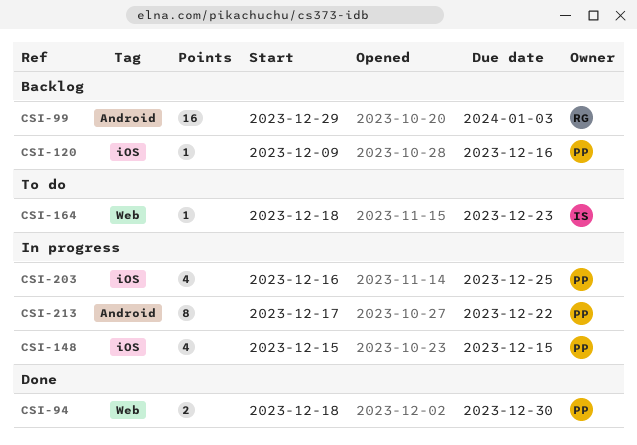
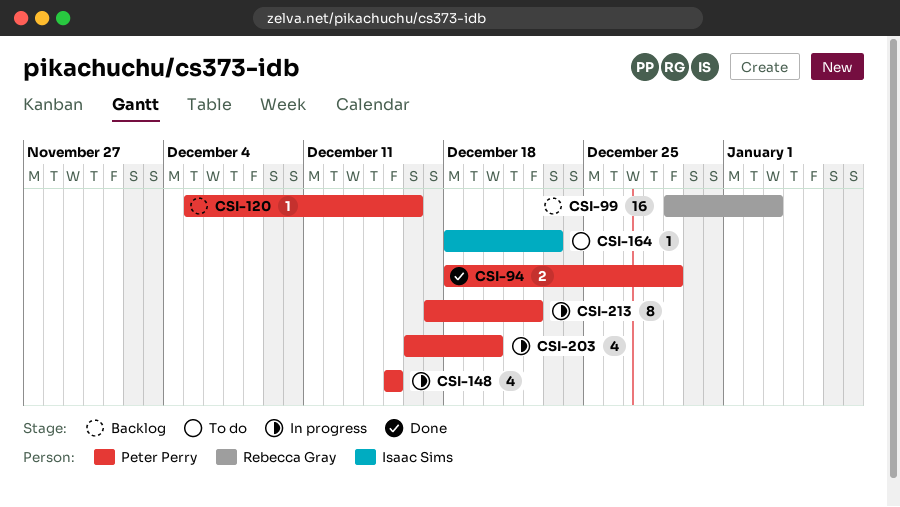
CSI-94, due: Dec 30 -> Dec 29
CSI-120, start: Dec 9 -> Dec 5
CSI-203, due: Dec 25 -> Dec 20

